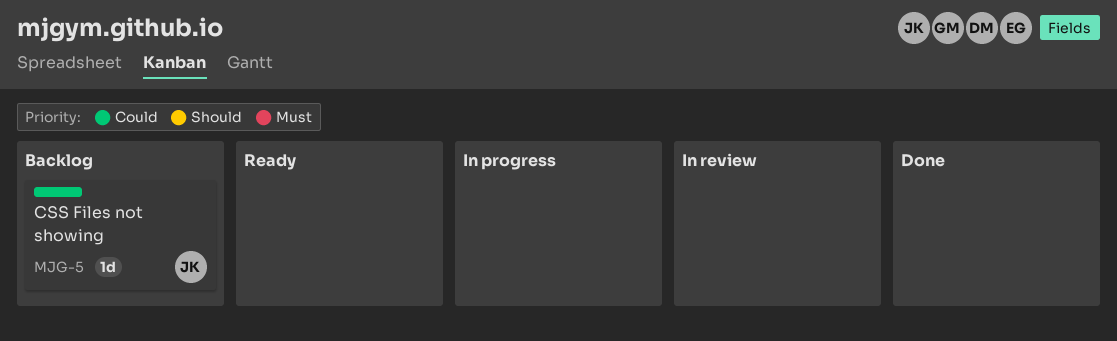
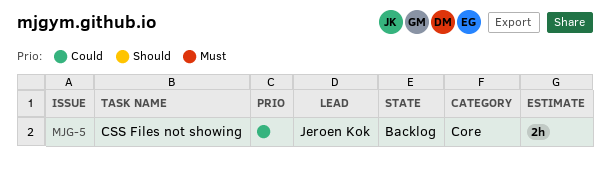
MJG-5, estimate: 1d -> 2h

